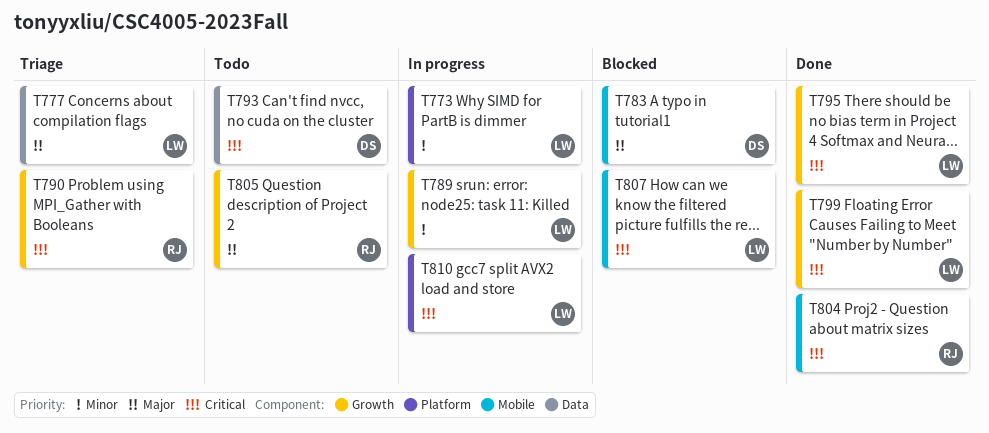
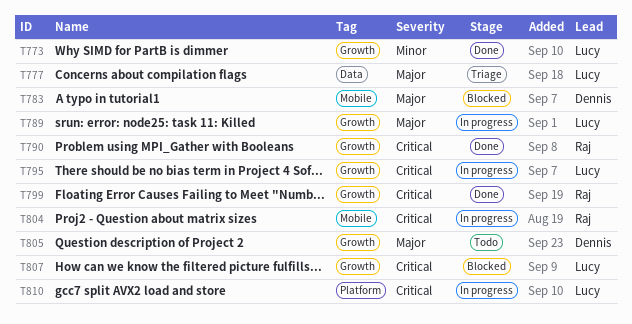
T773, status: In progress -> Done
T773, label: Platform -> Growth
T789, priority: Minor -> Major
T790, status: Triage -> Done
T793: present -> none
T795, status: Done -> In progress
T799, owner: Lucy -> Raj
T804, status: Done -> In progress
T805, owner: Raj -> Dennis
T807, label: Mobile -> Growth

